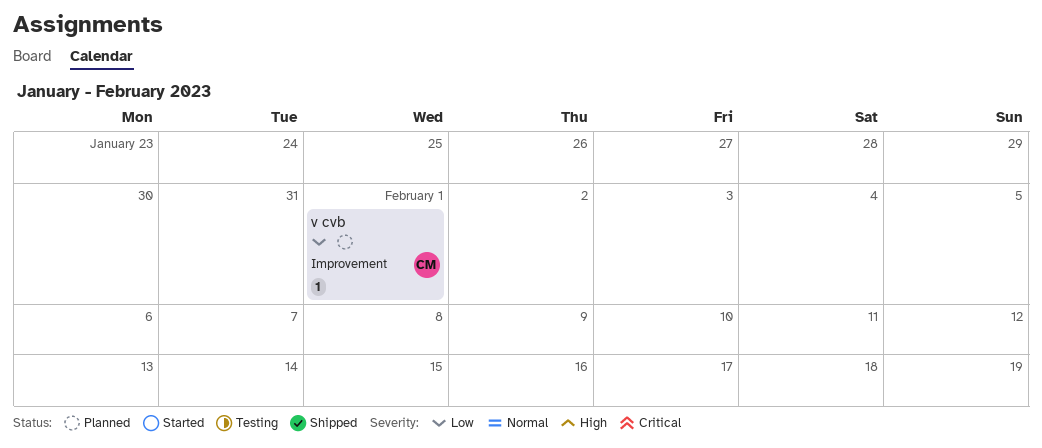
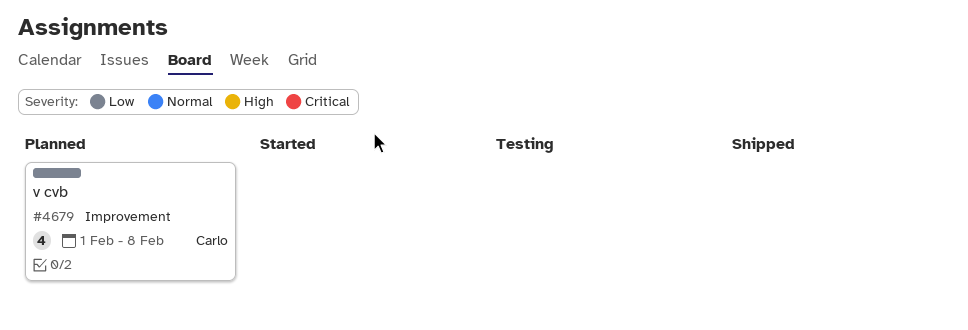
v cvb, estimate: 1 -> 4
v cvb, due: Feb 1 -> Feb 8

